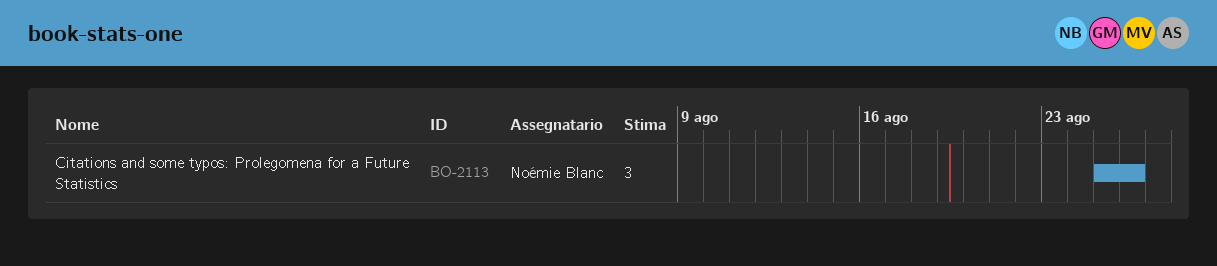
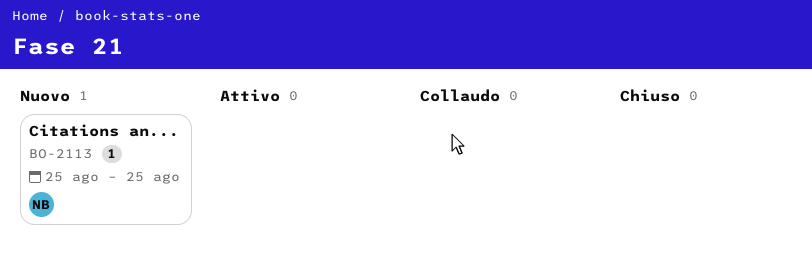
BO-2113, estimate: 3 -> 1
BO-2113, due: Aug 26 -> Aug 25

